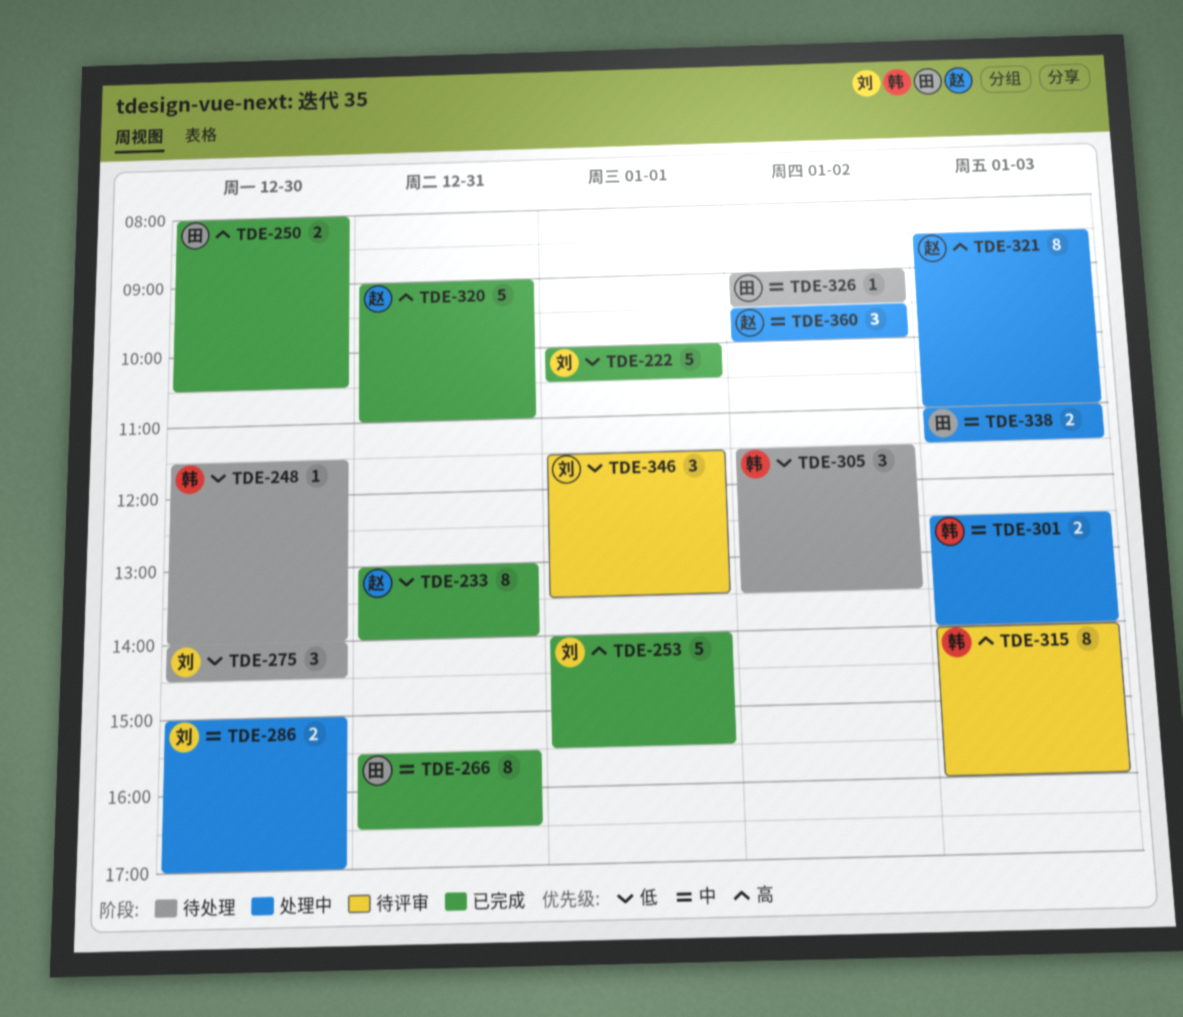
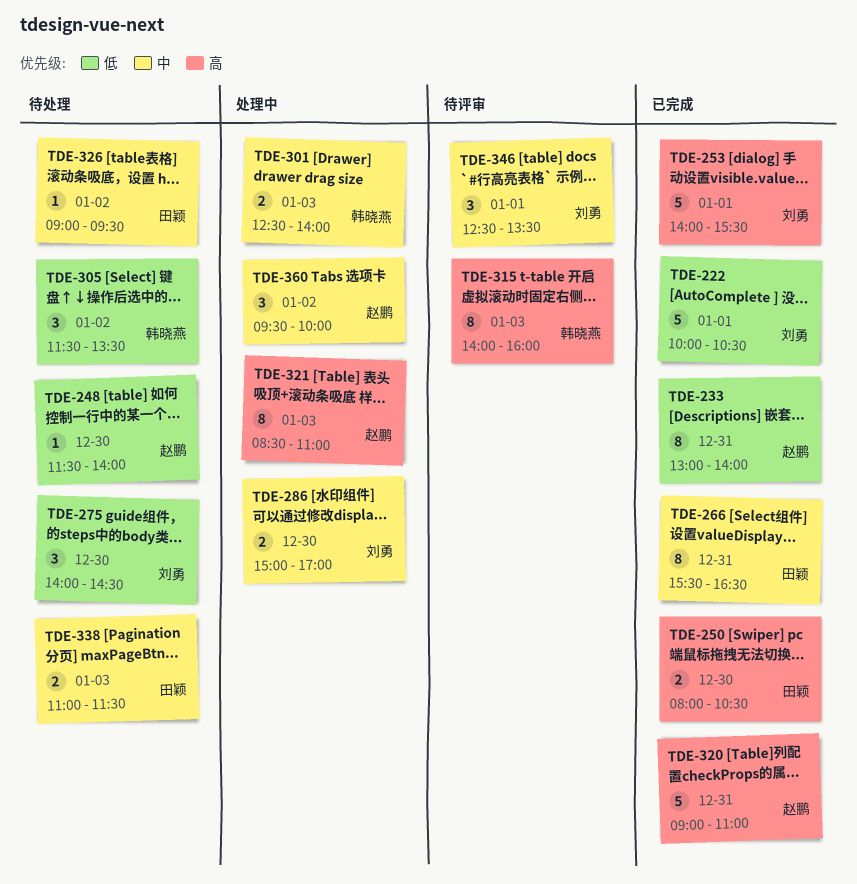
TDE-248, owner: 韩晓燕 -> 赵鹏
TDE-338, status: 处理中 -> 待处理
TDE-346, priority: 低 -> 中
TDE-346, begins: 11:30 -> 12:30

